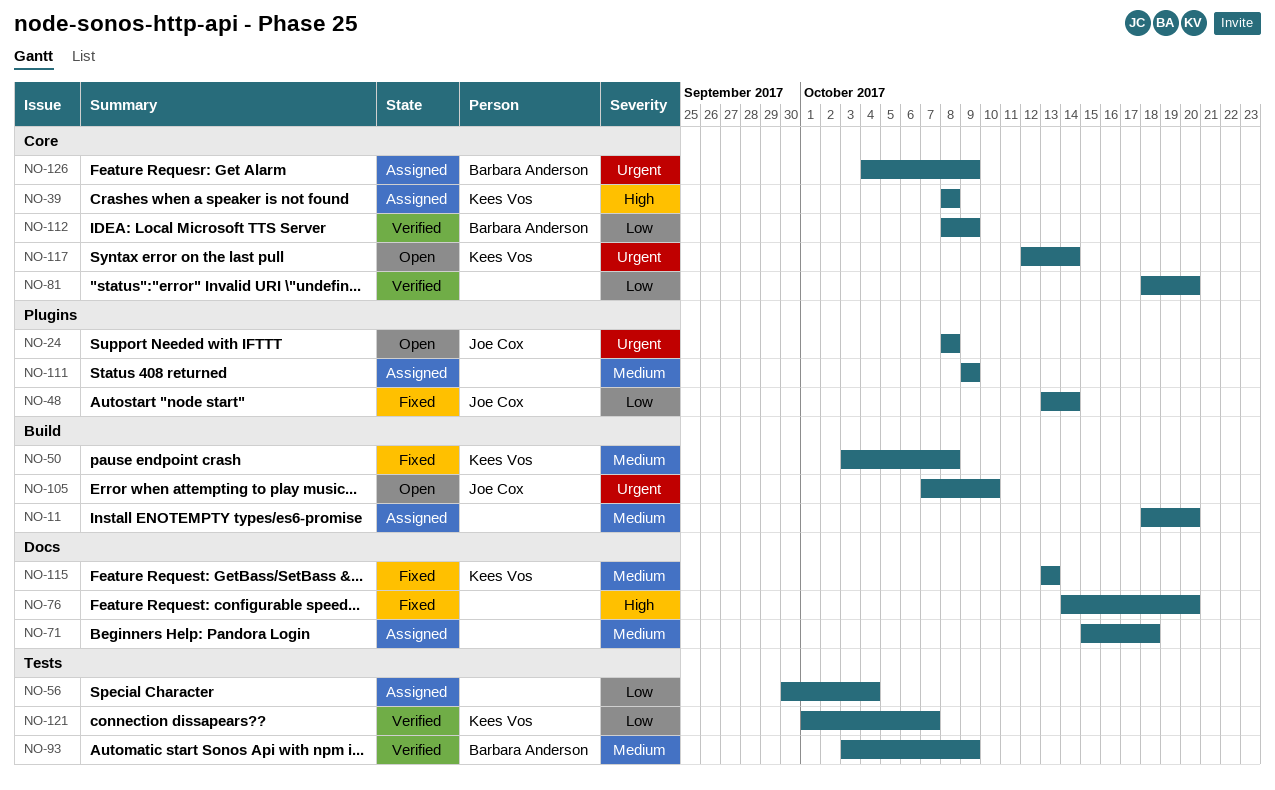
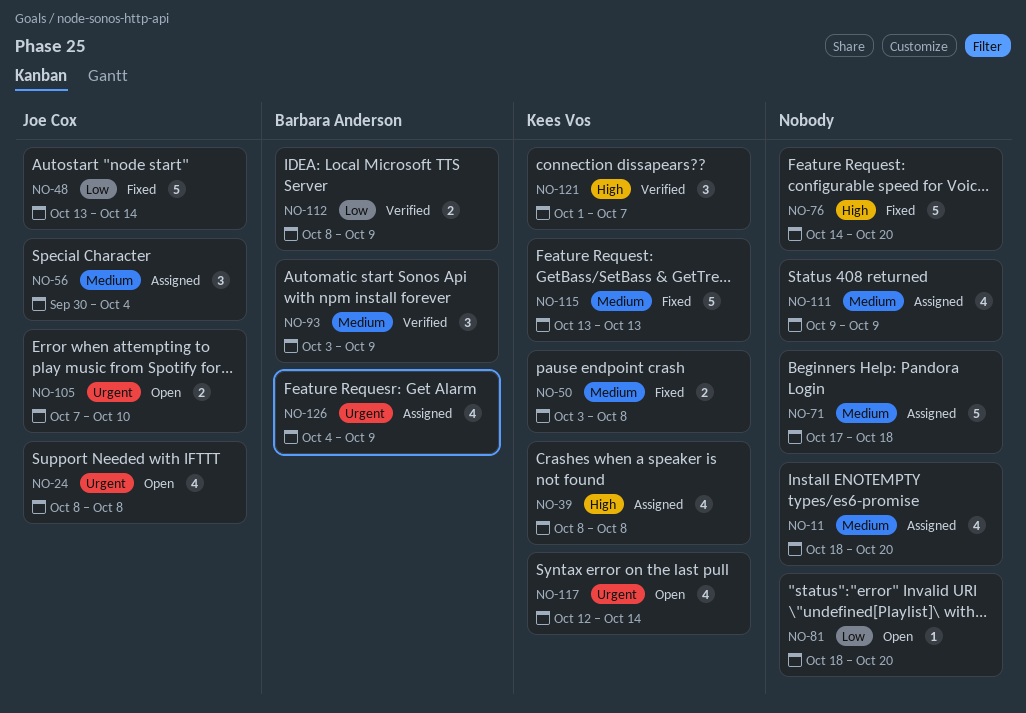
NO-56, owner: none -> Joe Cox
NO-56, priority: Low -> Medium
NO-71, start: Oct 15 -> Oct 17
NO-81, status: Verified -> Open
NO-121, priority: Low -> High

